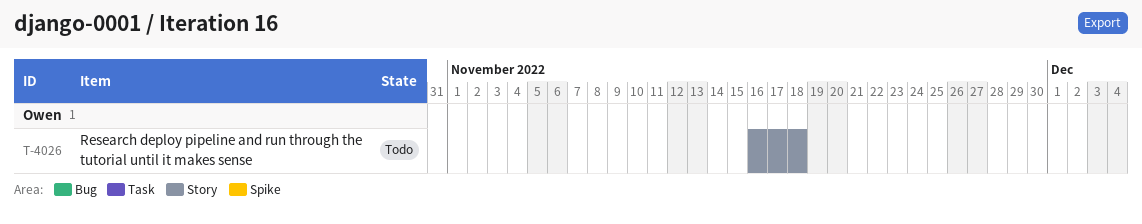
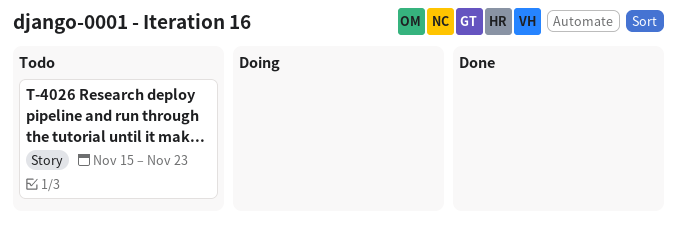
T-4026, start: Nov 16 -> Nov 15
T-4026, due: Nov 18 -> Nov 23

